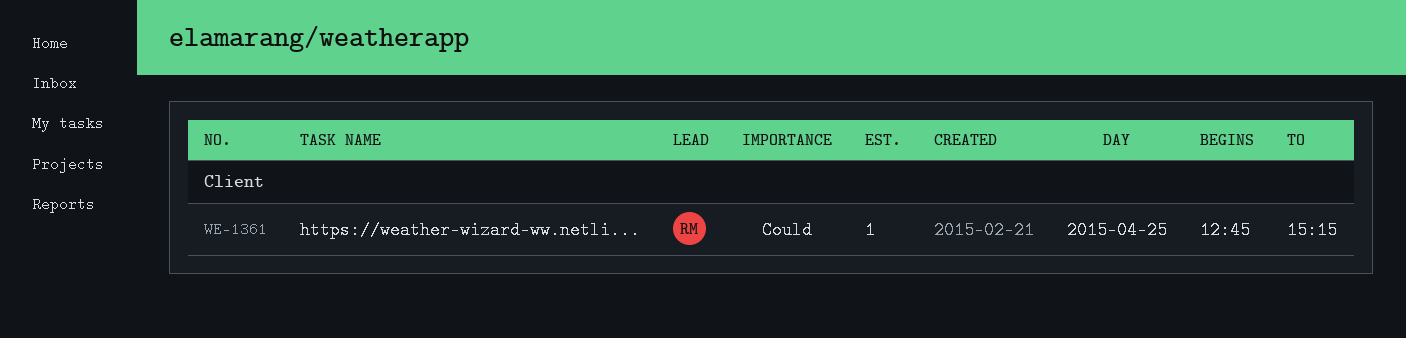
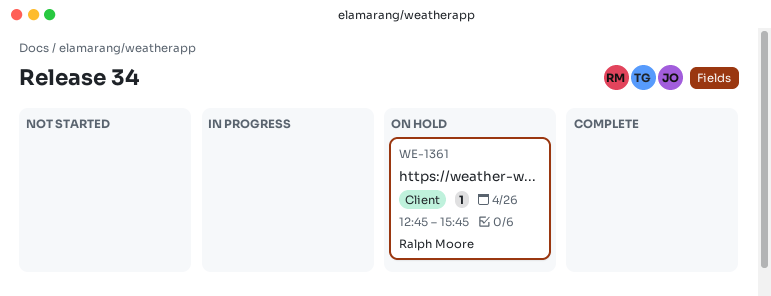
WE-1361, day: Apr 25 -> Apr 26
WE-1361, ends: 15:15 -> 15:45

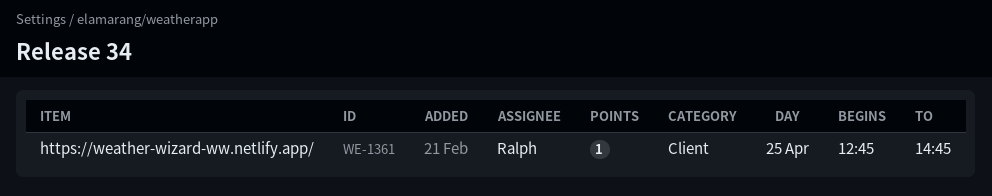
WE-1361, day: Apr 26 -> Apr 25
WE-1361, ends: 15:45 -> 14:45

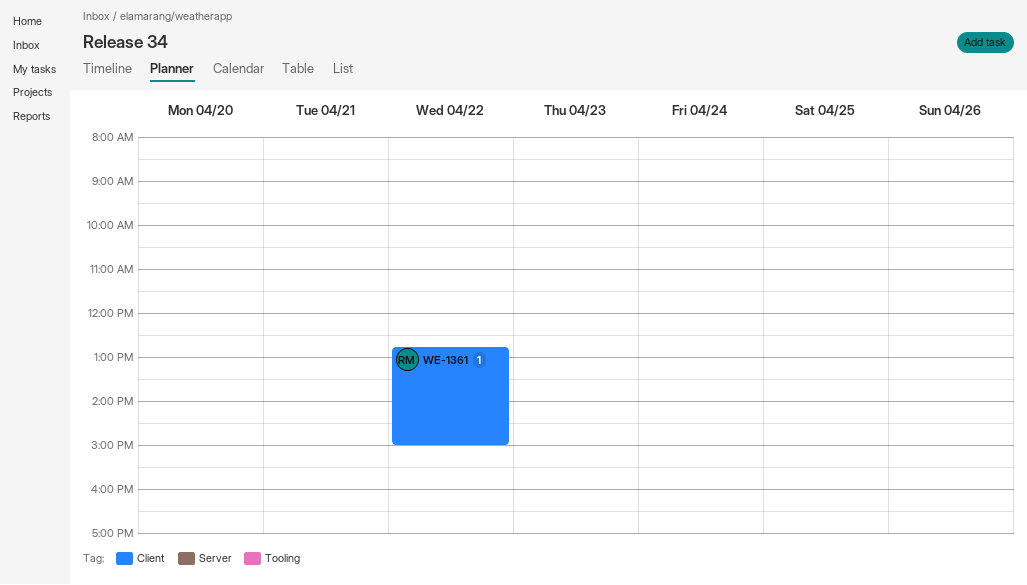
WE-1361, day: Apr 25 -> Apr 22
WE-1361, ends: 14:45 -> 15:00

